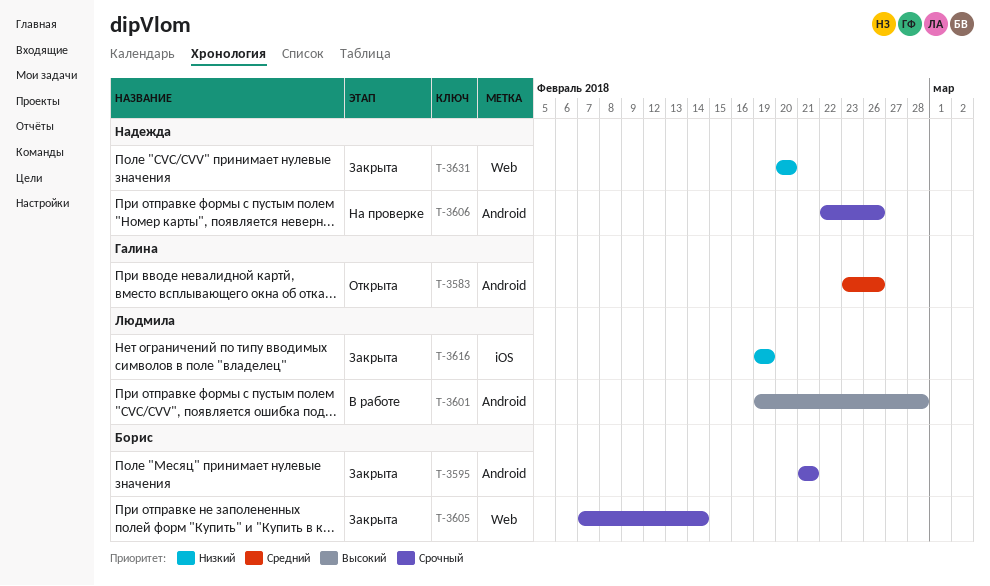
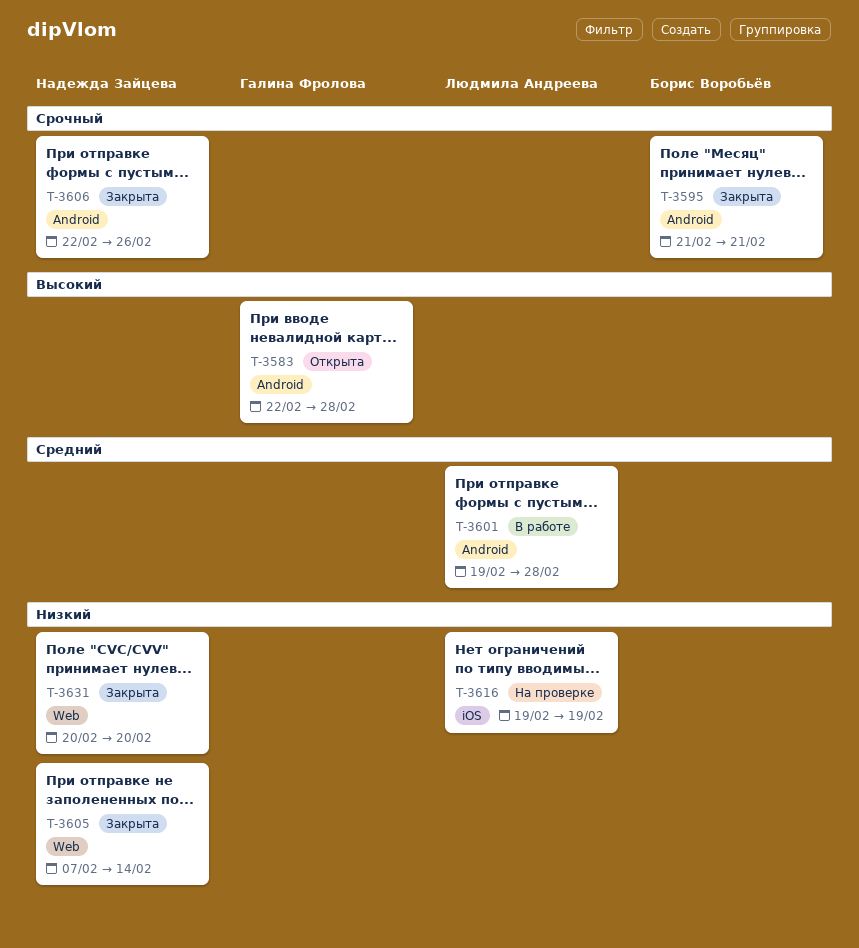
T-3583, priority: Средний -> Высокий
T-3583, start: Feb 23 -> Feb 22
T-3583, due: Feb 26 -> Feb 28
T-3601, priority: Высокий -> Средний
T-3605, owner: Борис Воробьёв -> Надежда Зайцева
T-3605, priority: Срочный -> Низкий
T-3606, status: На проверке -> Закрыта
T-3616, status: Закрыта -> На проверке

